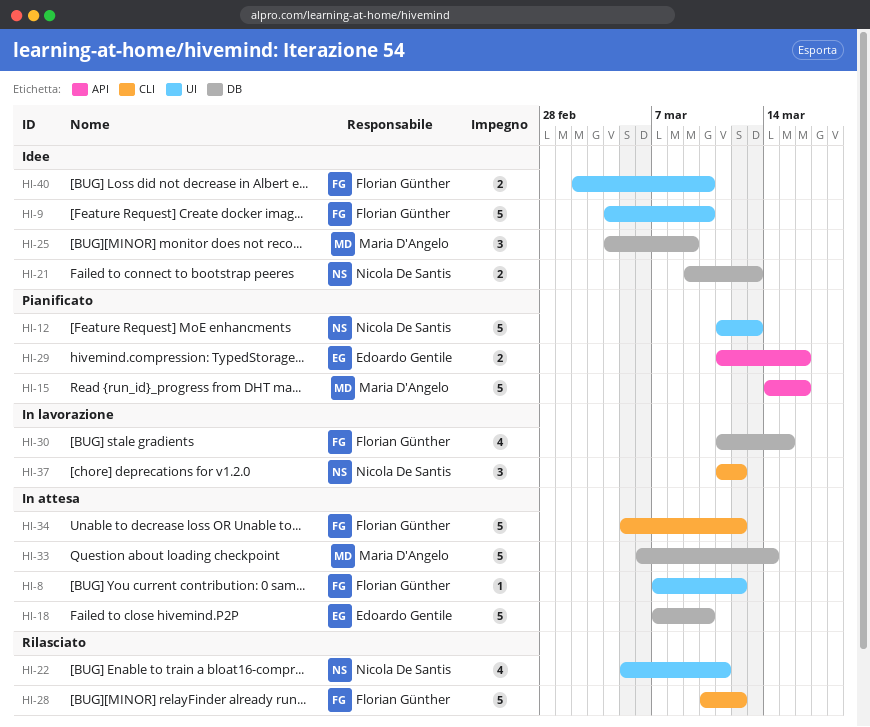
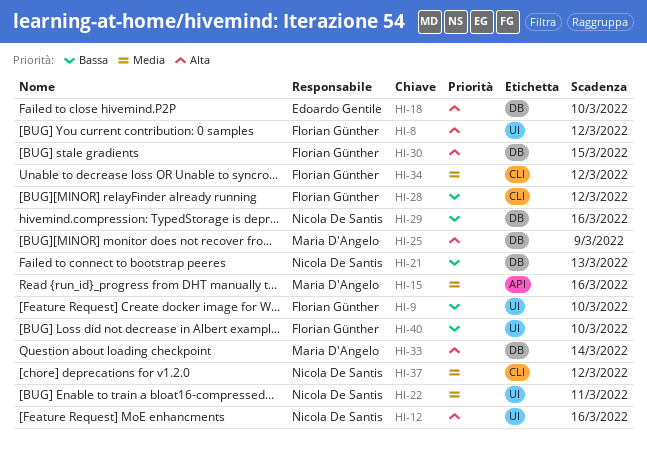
HI-12, due: Mar 13 -> Mar 16
HI-29, owner: Edoardo Gentile -> Nicola De Santis
HI-29, label: API -> DB

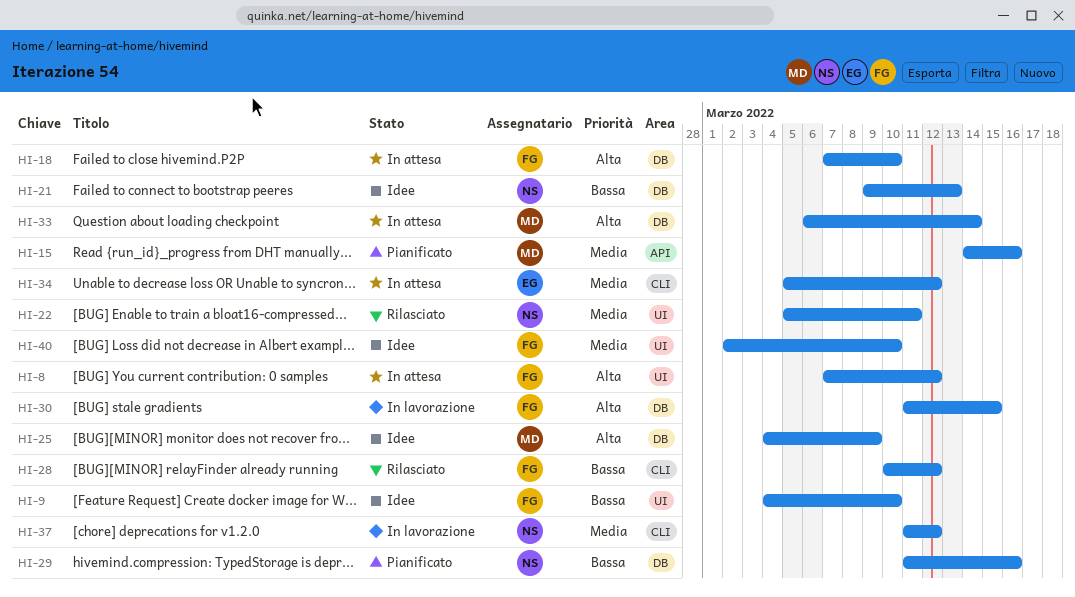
HI-12: present -> none
HI-18, owner: Edoardo Gentile -> Florian Günther
HI-34, owner: Florian Günther -> Edoardo Gentile
HI-40, priority: Bassa -> Media

